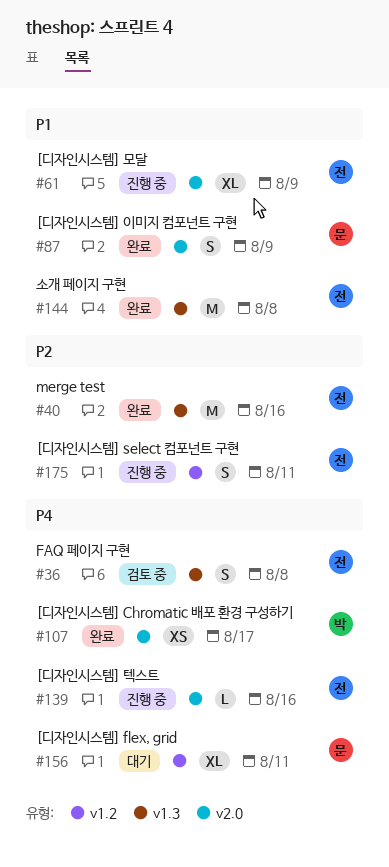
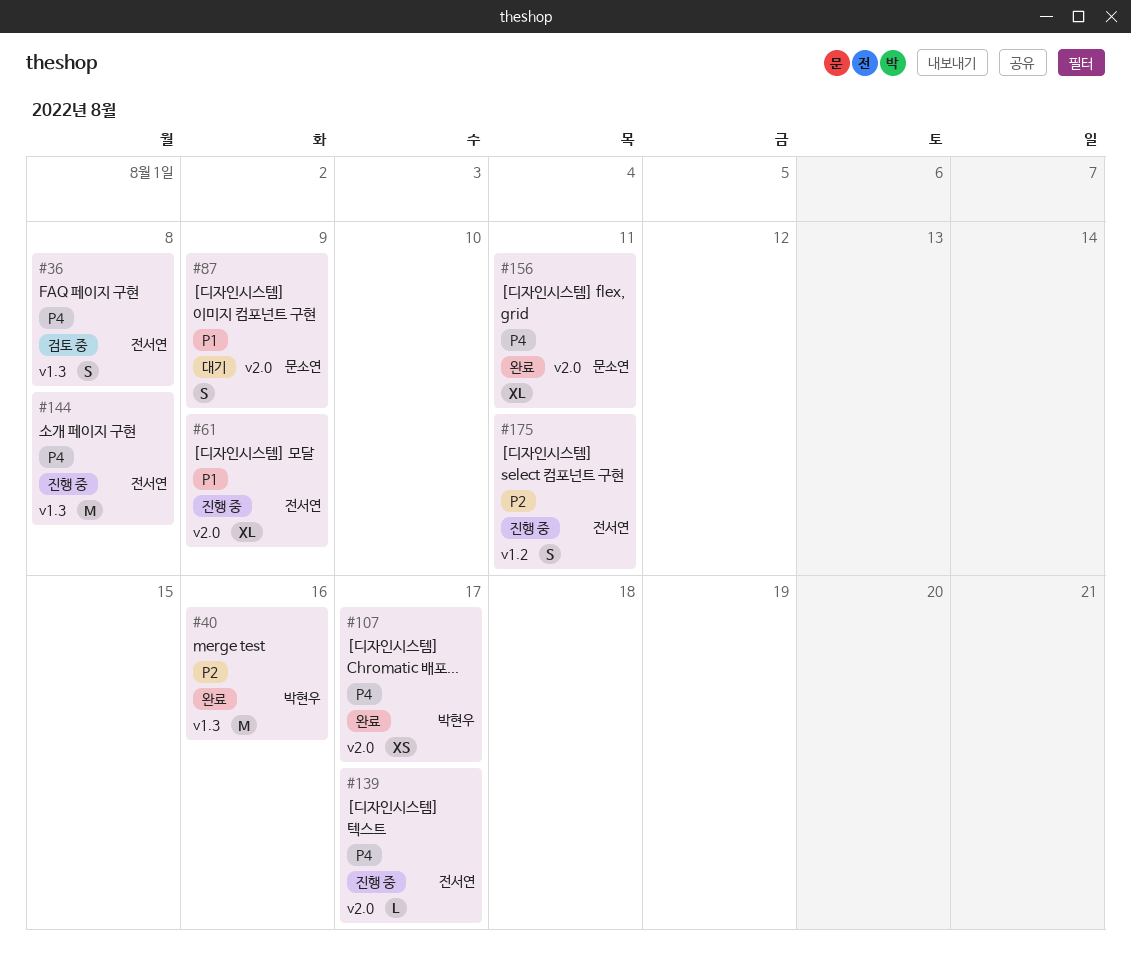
#40, owner: 전서연 -> 박현우
#87, status: 완료 -> 대기
#139, due: Aug 16 -> Aug 17
#144, status: 완료 -> 진행 중
#144, priority: P1 -> P4
#156, status: 대기 -> 완료
#156, label: v1.2 -> v2.0

